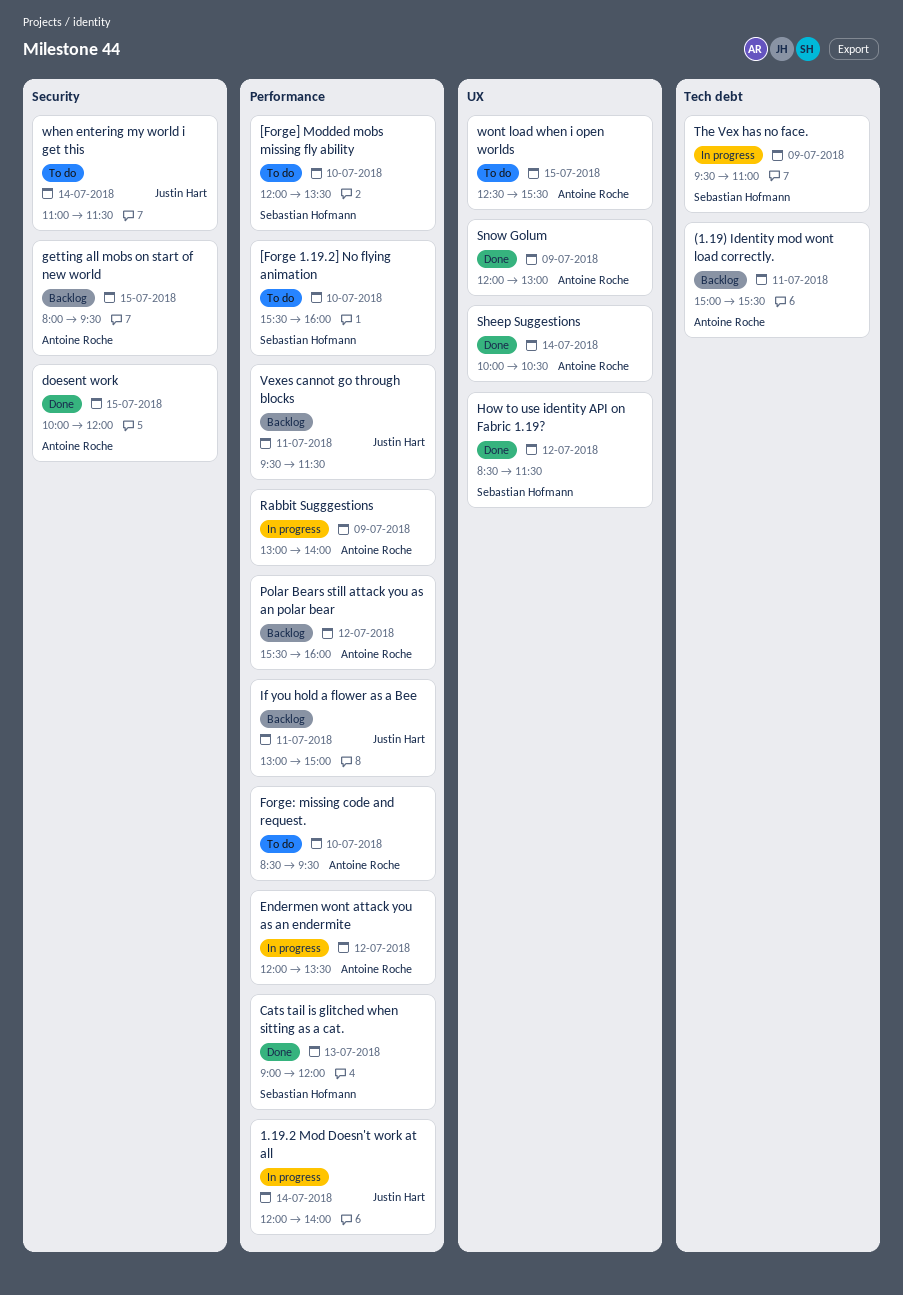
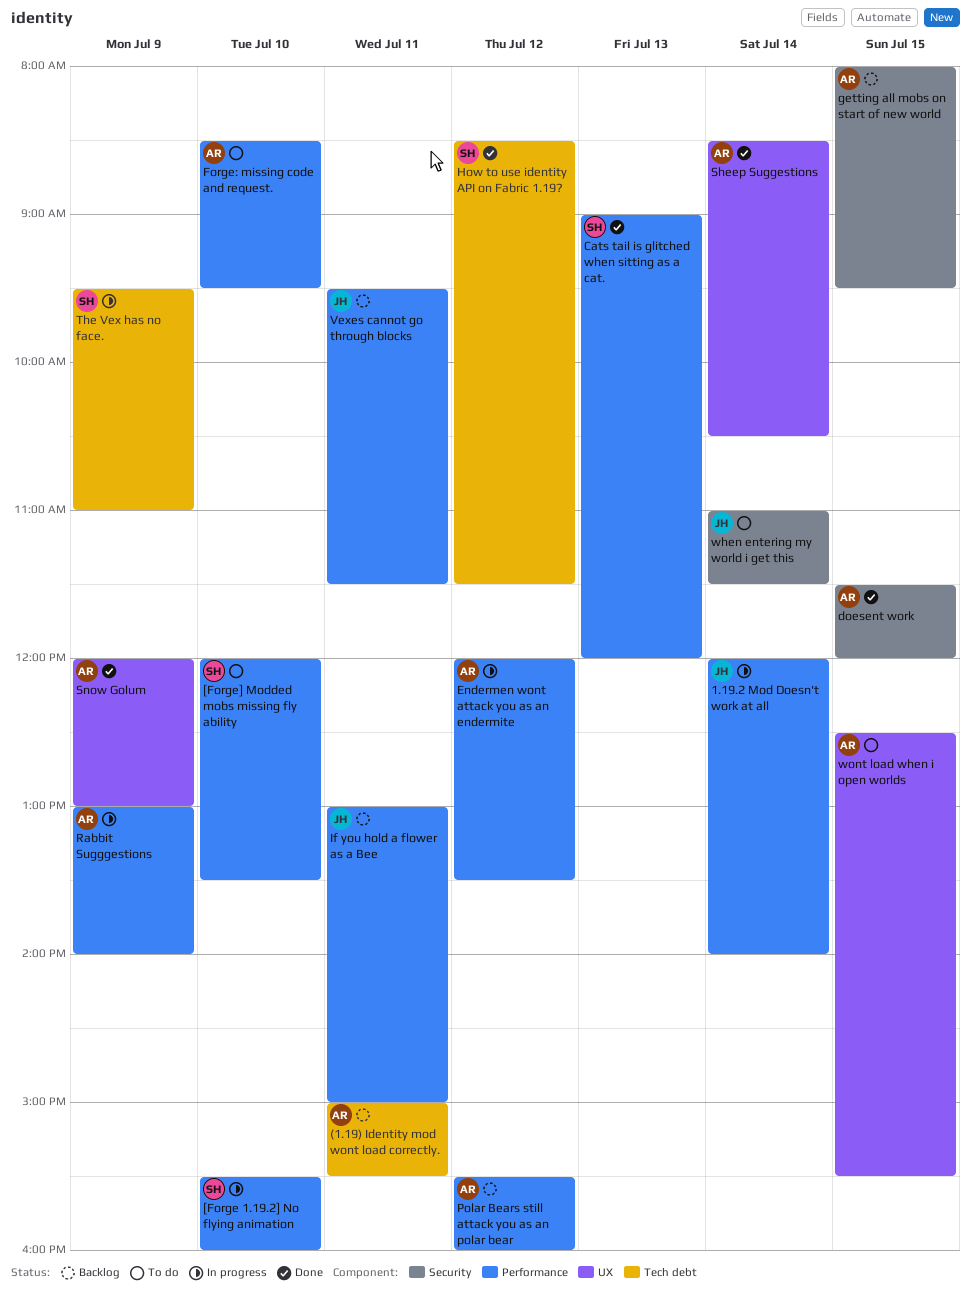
[Forge 1.19.2] No flying animation, status: To do -> In progress
doesent work, begins: 10:00 -> 11:30
How to use identity API on Fabric 1.19?, label: UX -> Tech debt
Sheep Suggestions, begins: 10:00 -> 08:30

